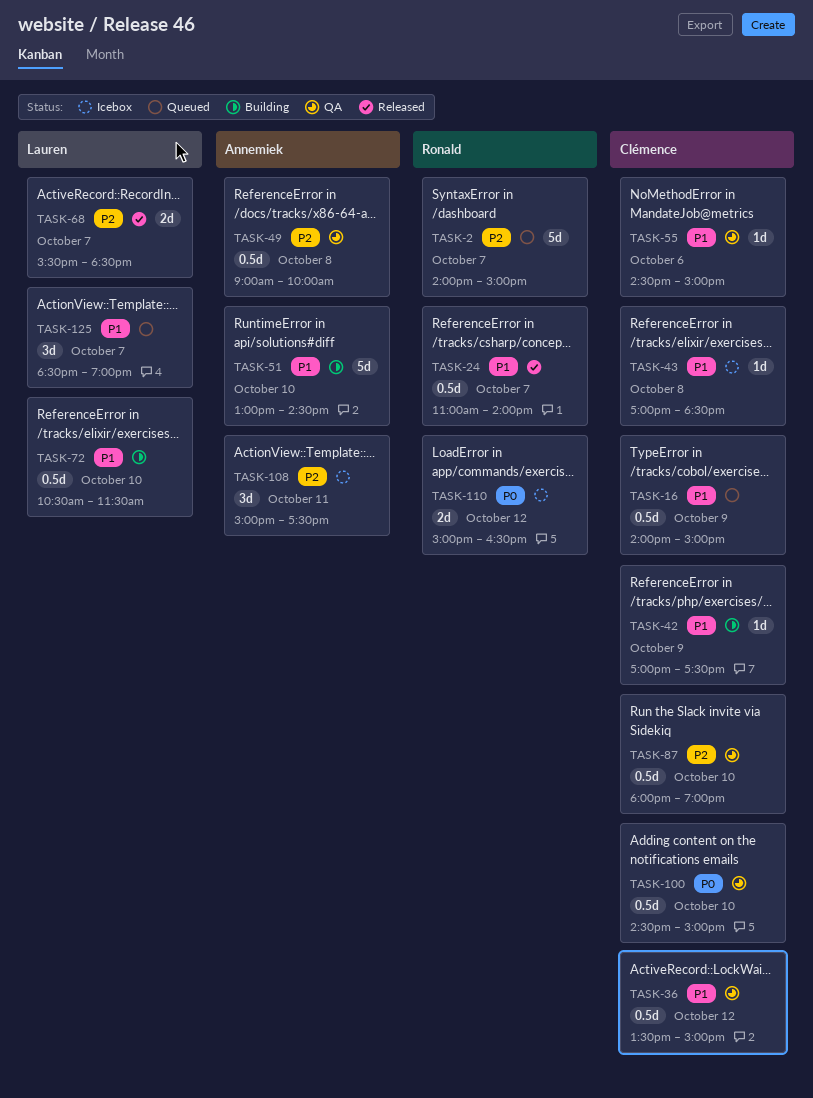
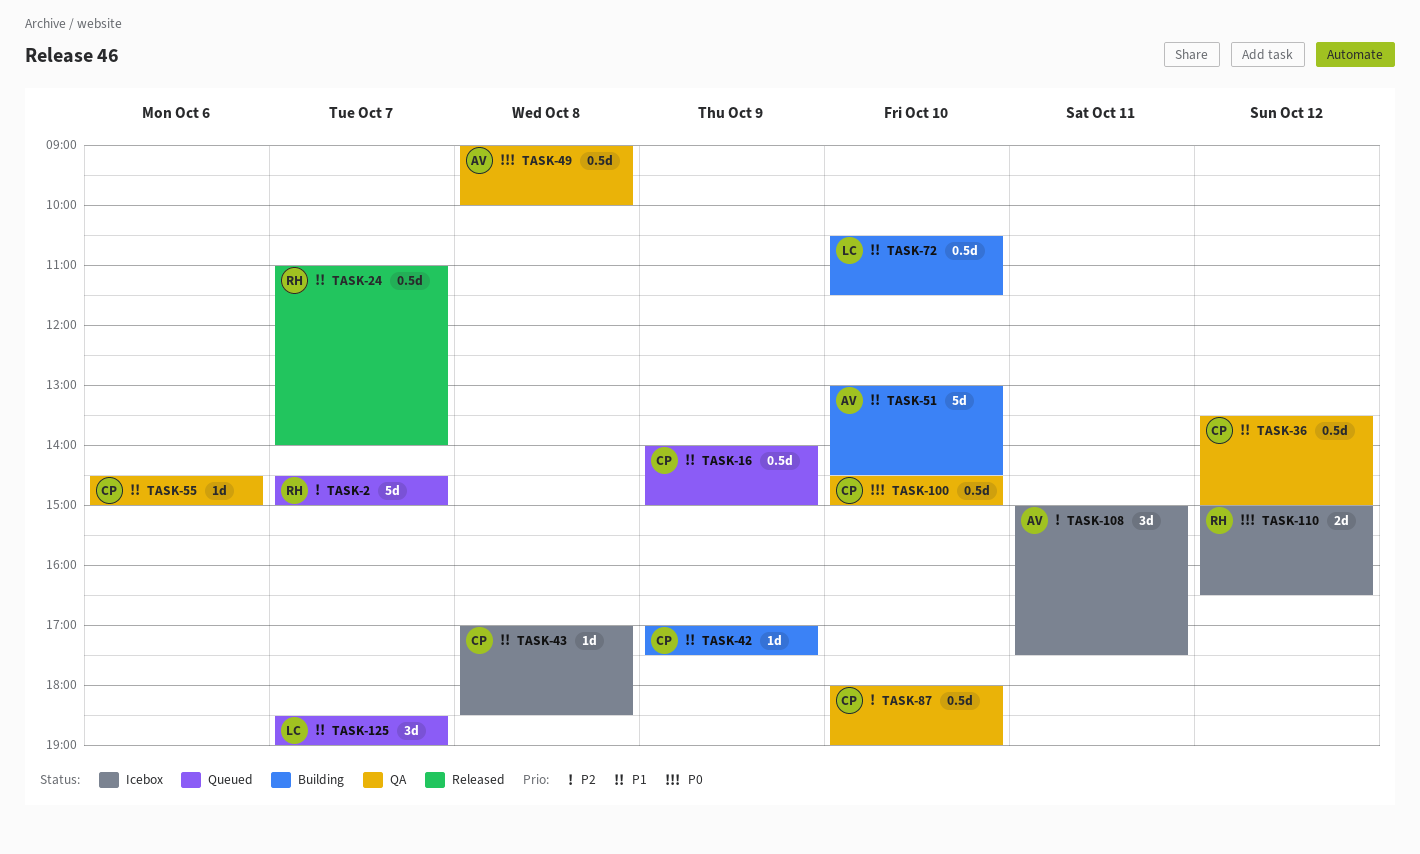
TASK-2, begins: 14:00 -> 14:30
TASK-49, priority: P2 -> P0
TASK-68: present -> none

